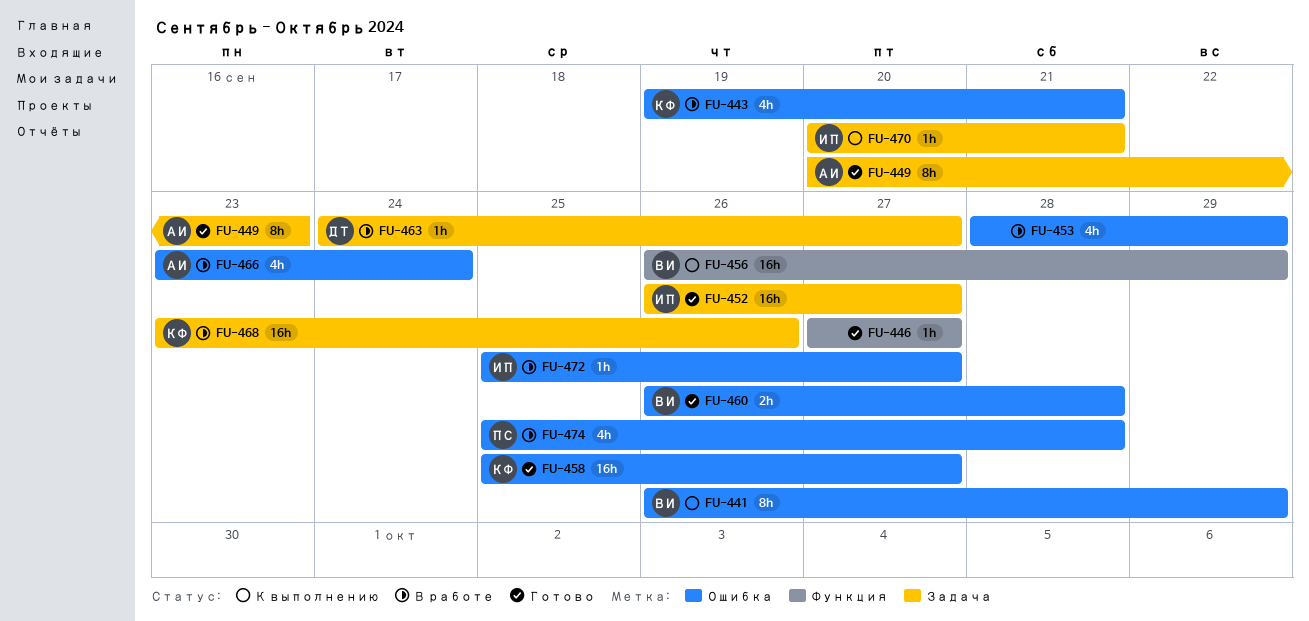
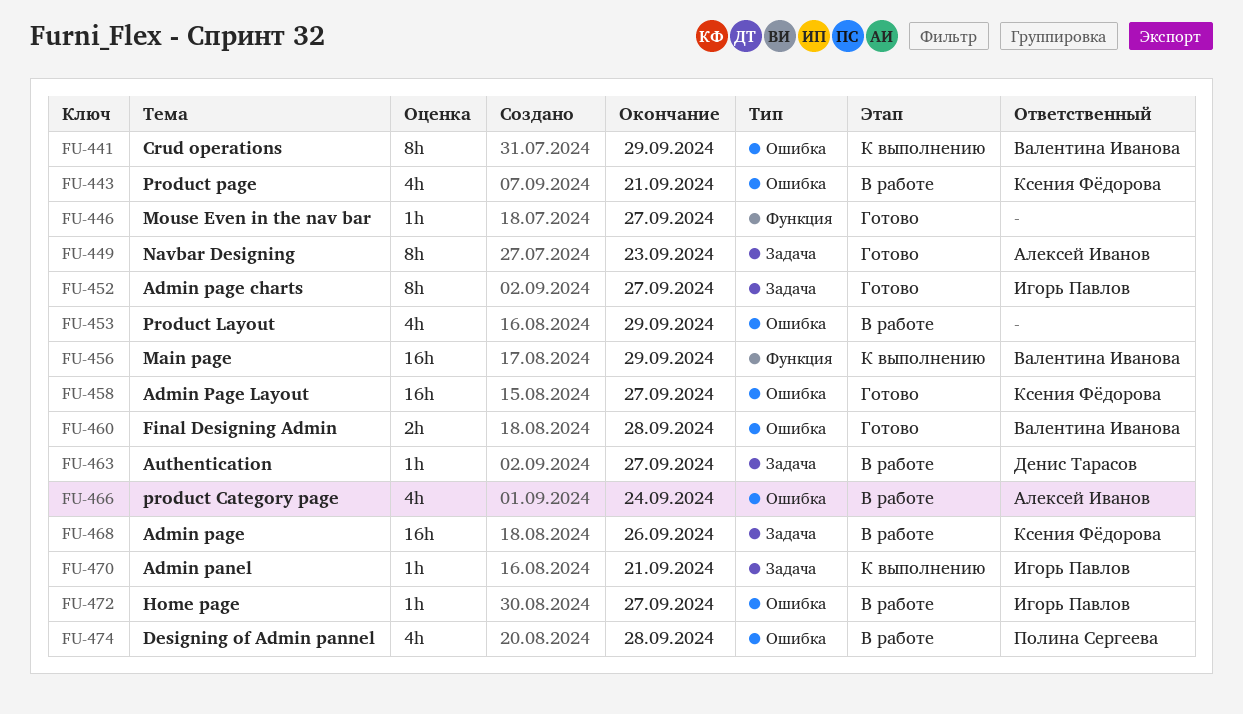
FU-452, estimate: 16h -> 8h

